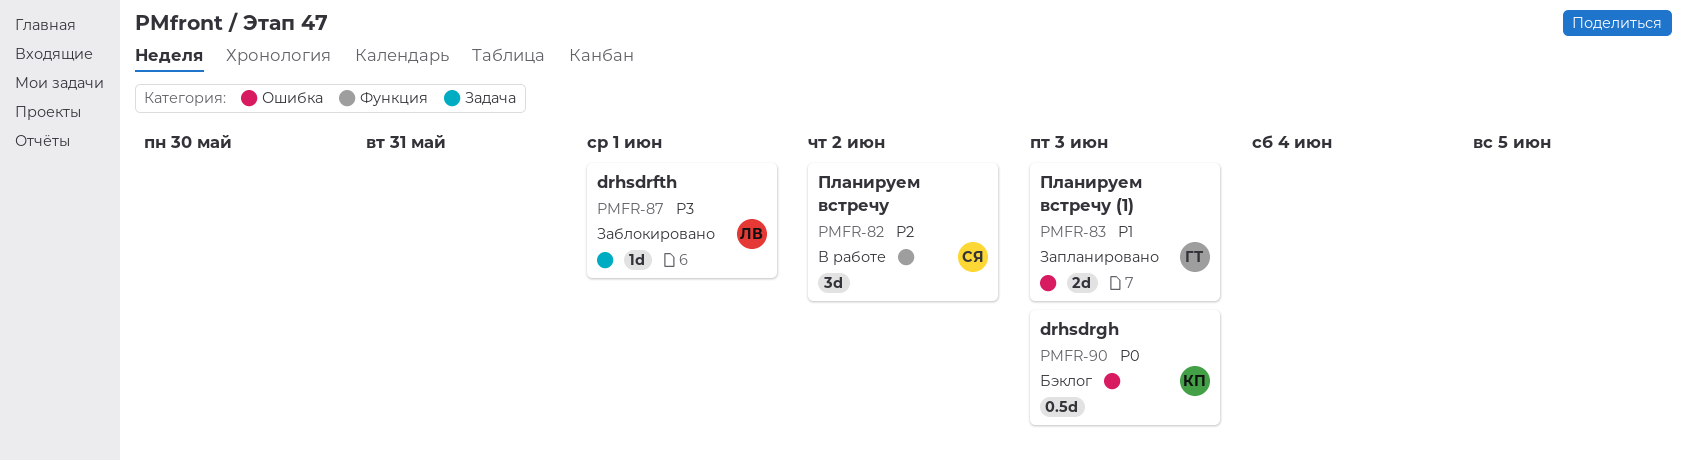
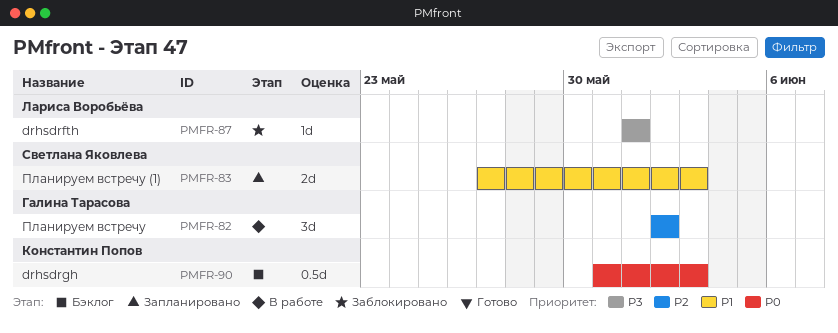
PMFR-82, owner: Светлана Яковлева -> Галина Тарасова
PMFR-83, owner: Галина Тарасова -> Светлана Яковлева

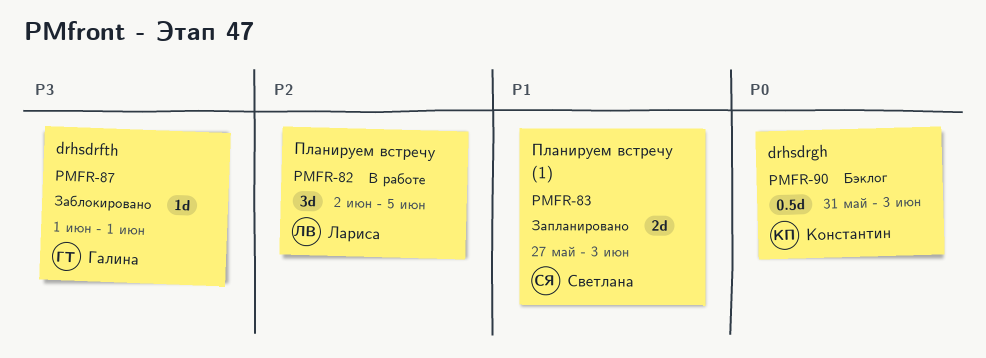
PMFR-82, owner: Галина Тарасова -> Лариса Воробьёва
PMFR-82, due: Jun 2 -> Jun 5
PMFR-87, owner: Лариса Воробьёва -> Галина Тарасова

